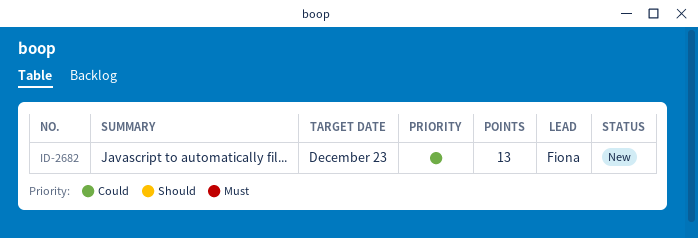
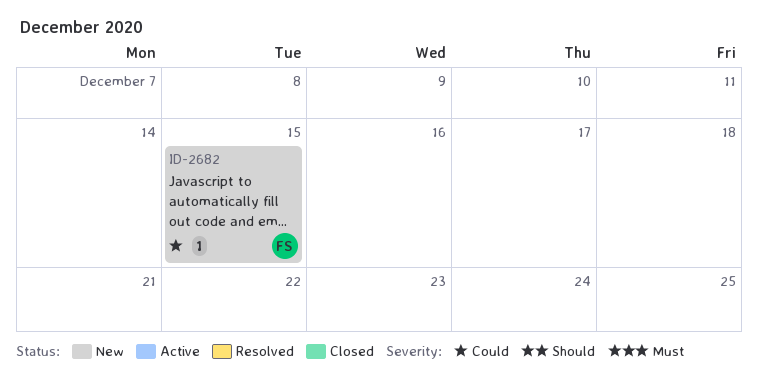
ID-2682, estimate: 13 -> 1
ID-2682, due: Dec 23 -> Dec 15

